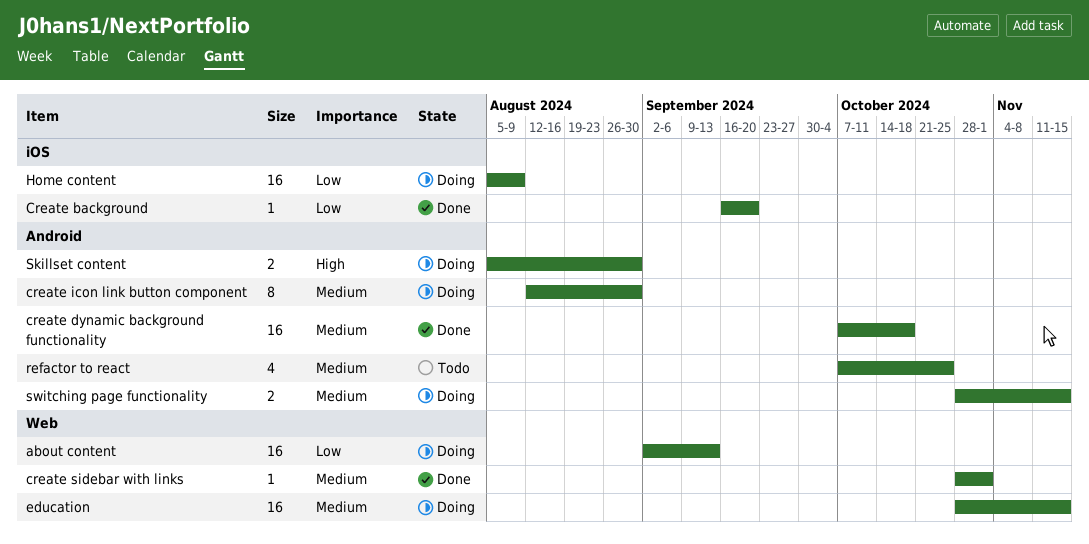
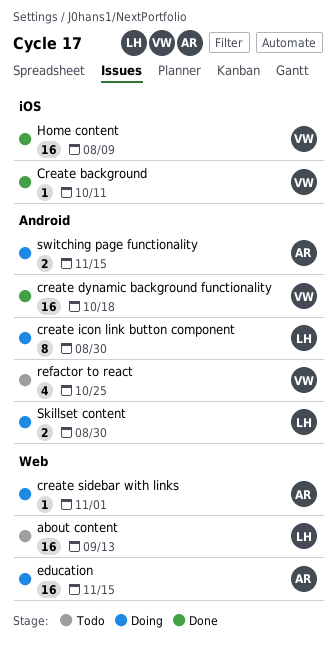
about content, status: Doing -> Todo
Create background, due: Sep 20 -> Oct 11
create sidebar with links, status: Done -> Doing
Home content, status: Doing -> Done

